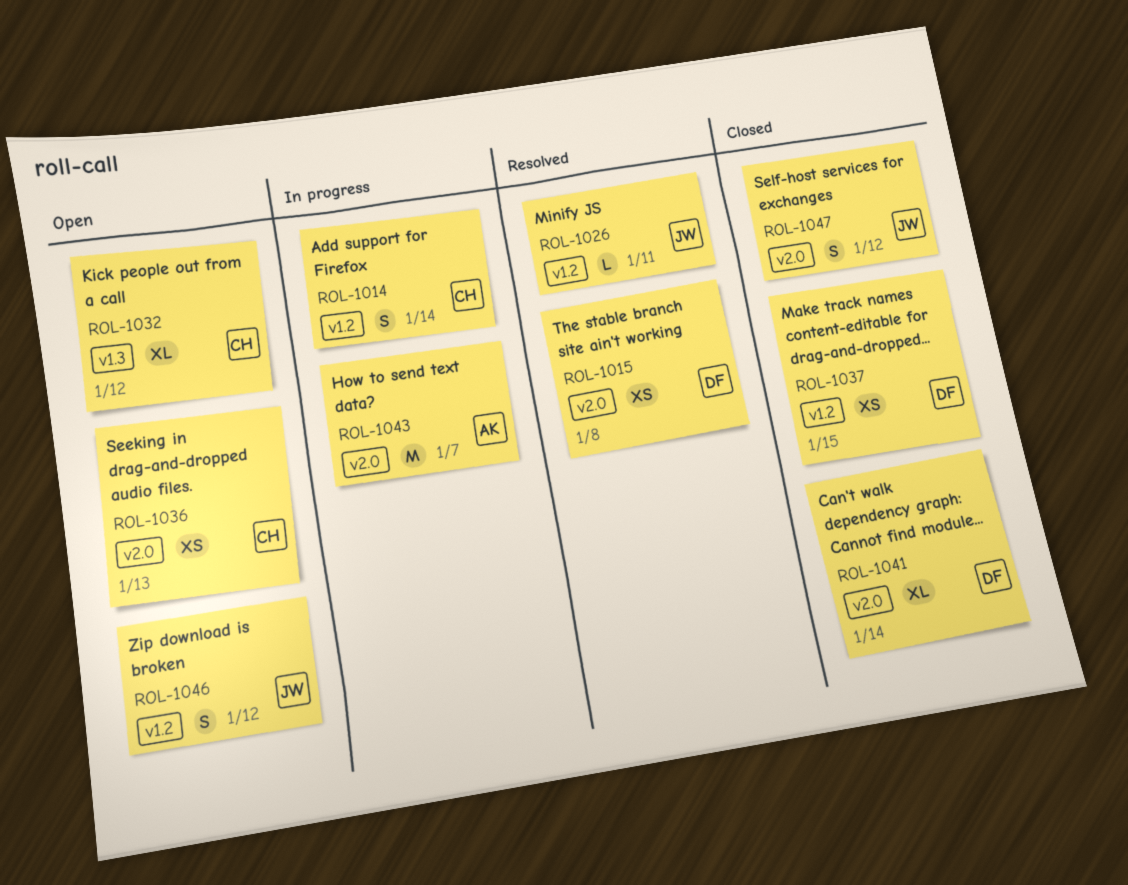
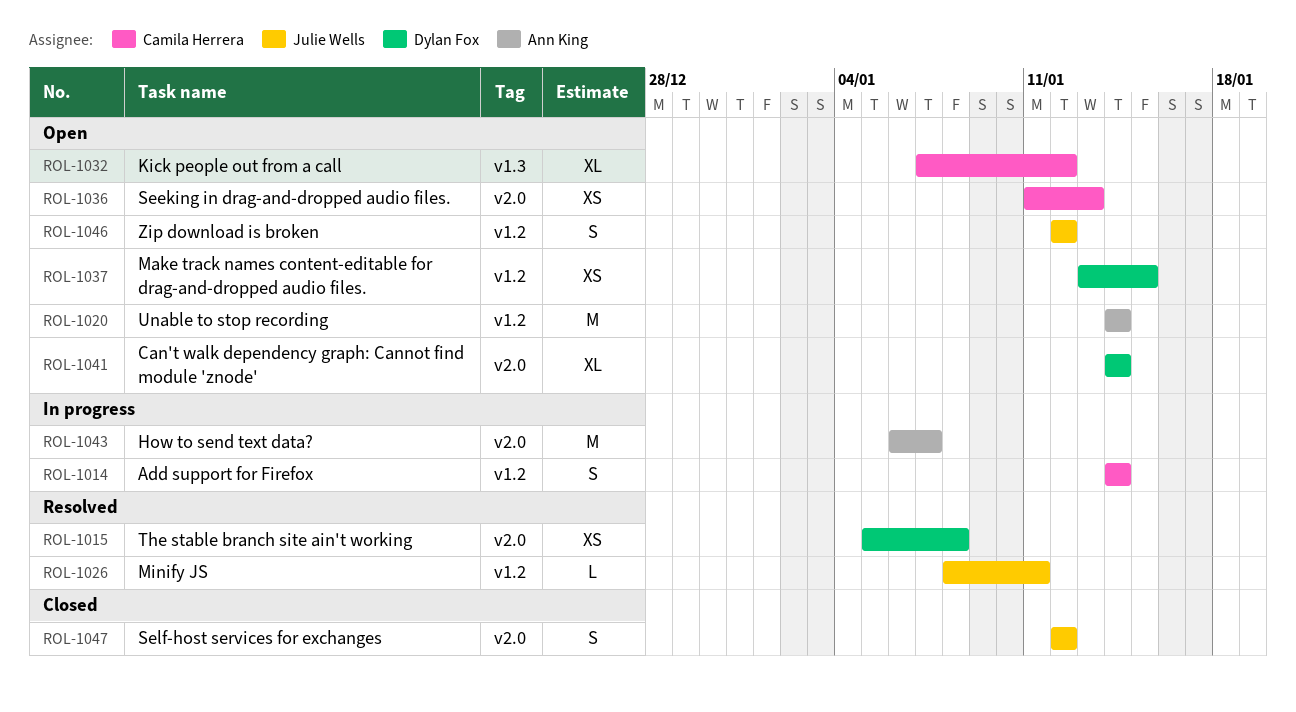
ROL-1020: none -> present
ROL-1037, status: Closed -> Open
ROL-1041, status: Closed -> Open

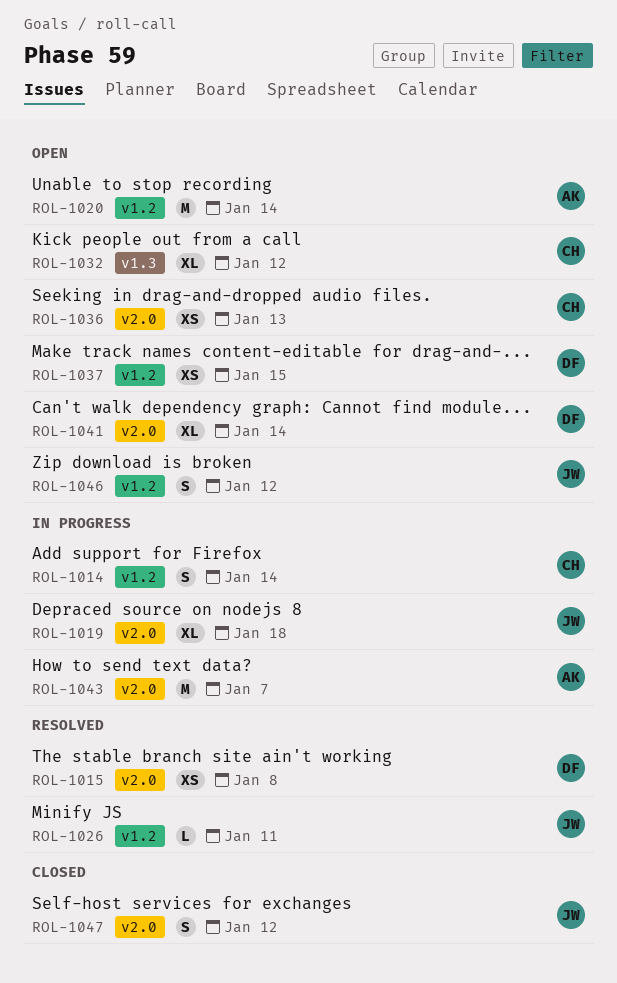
ROL-1019: none -> present

